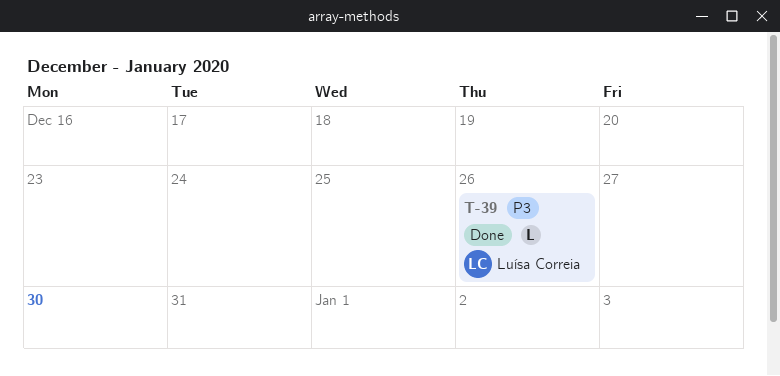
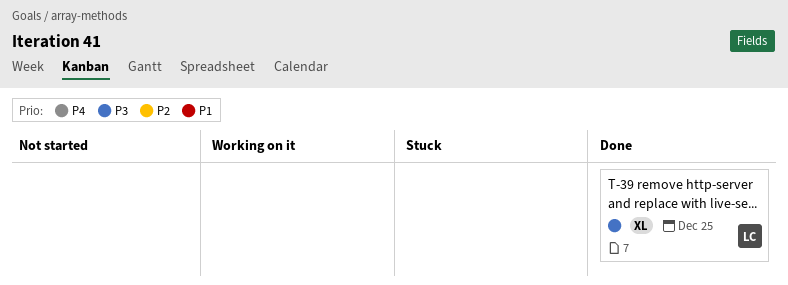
T-39, estimate: L -> XL
T-39, due: Dec 26 -> Dec 25

